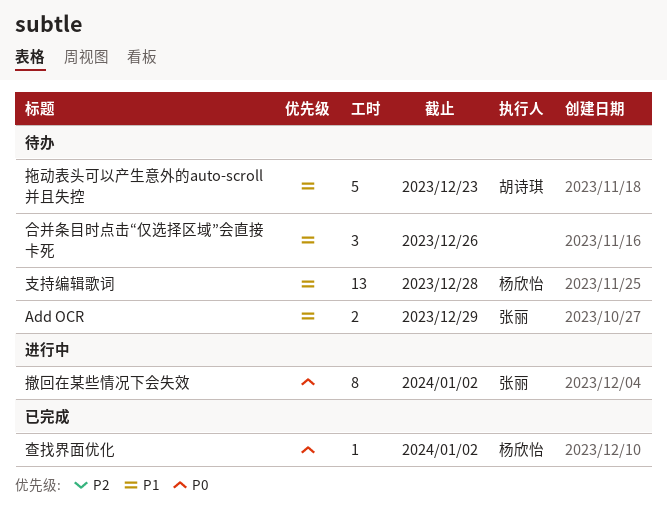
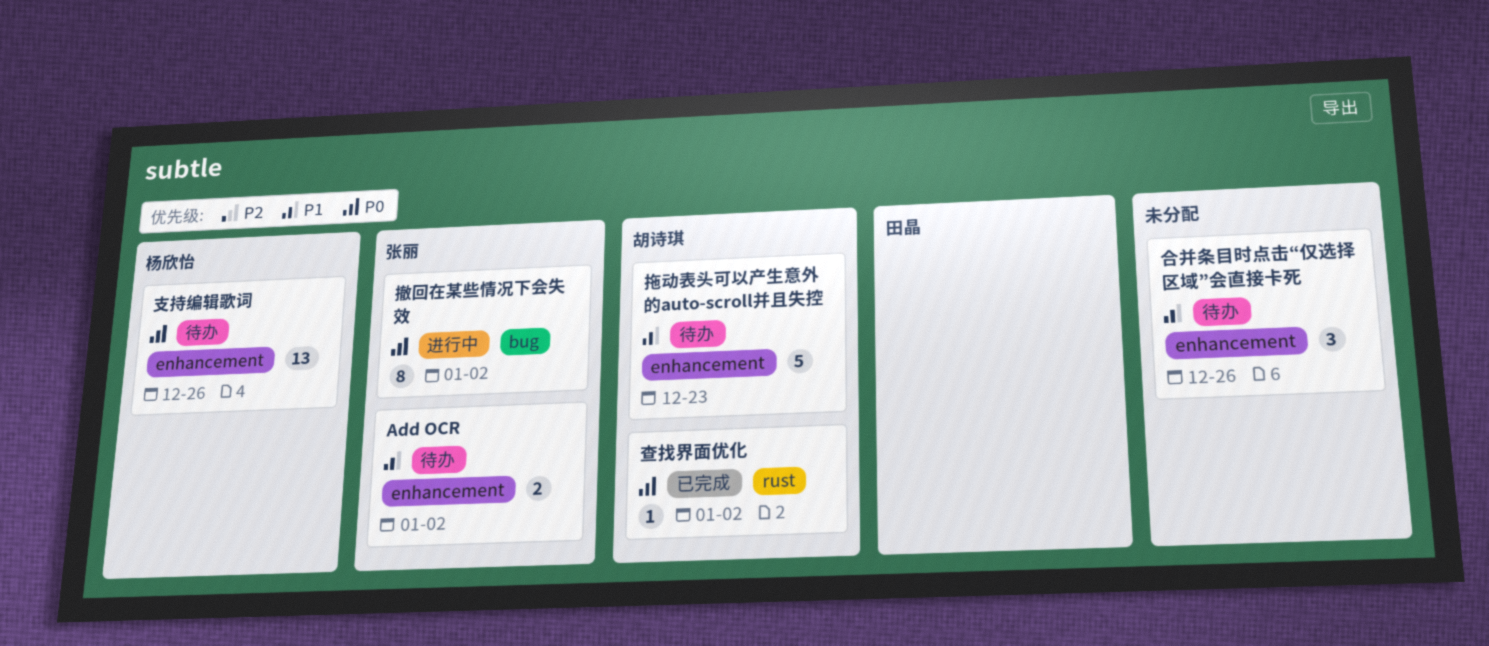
Add OCR, due: Dec 29 -> Jan 2
支持编辑歌词, priority: P1 -> P0
支持编辑歌词, due: Dec 28 -> Dec 26
查找界面优化, owner: 杨欣怡 -> 胡诗琪

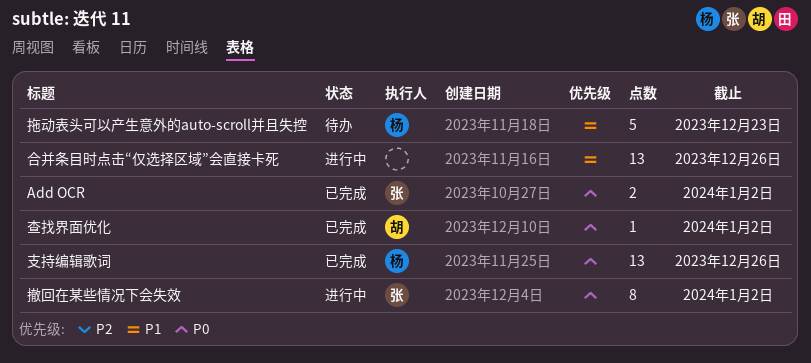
Add OCR, status: 待办 -> 已完成
Add OCR, priority: P1 -> P0
合并条目时点击“仅选择区域”会直接卡死, status: 待办 -> 进行中
合并条目时点击“仅选择区域”会直接卡死, estimate: 3 -> 13
拖动表头可以产生意外的auto-scroll并且失控, owner: 胡诗琪 -> 杨欣怡
支持编辑歌词, status: 待办 -> 已完成

